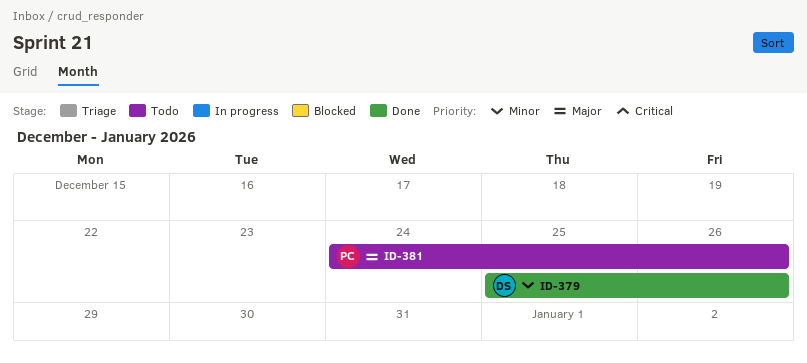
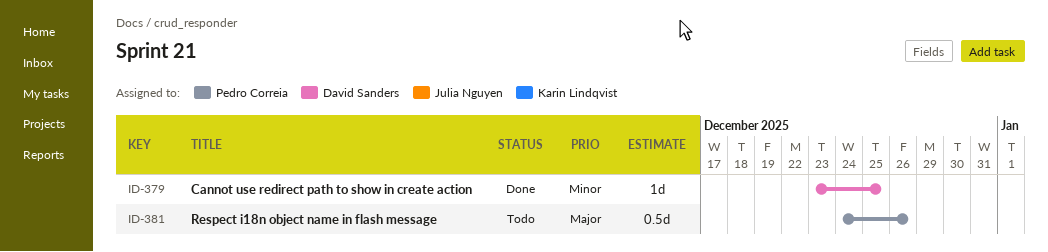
ID-379, start: Dec 25 -> Dec 23
ID-379, due: Dec 26 -> Dec 25

